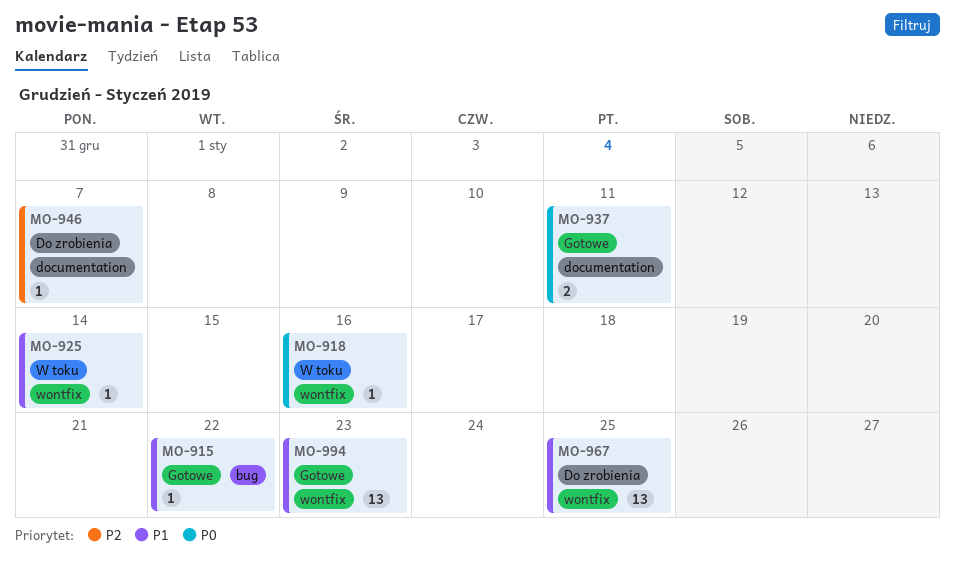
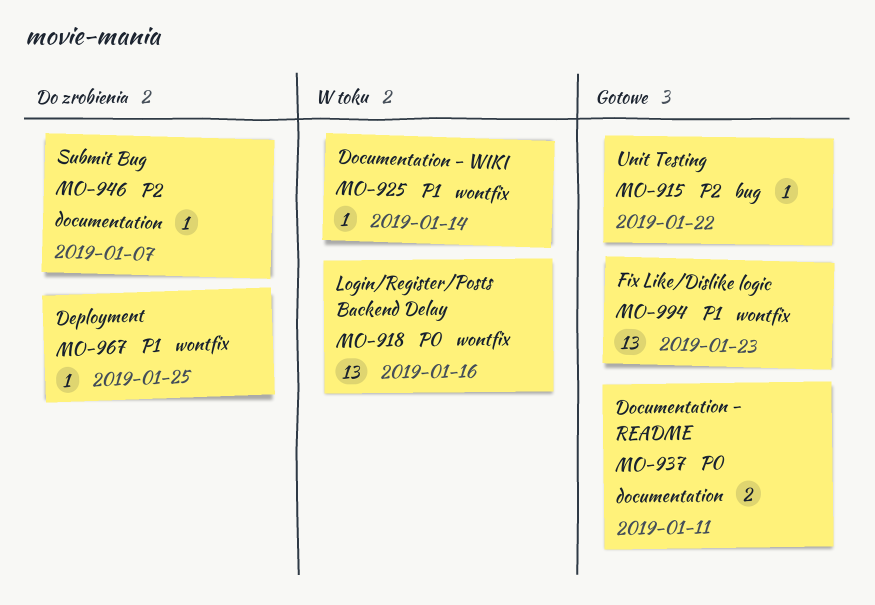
MO-915, priority: P1 -> P2
MO-918, estimate: 1 -> 13
MO-967, estimate: 13 -> 1

